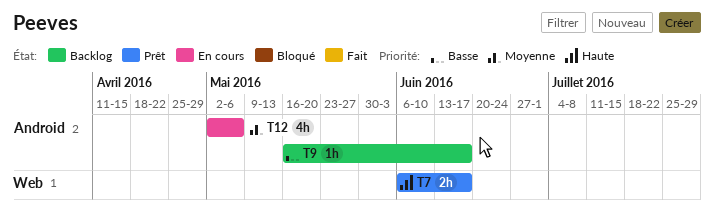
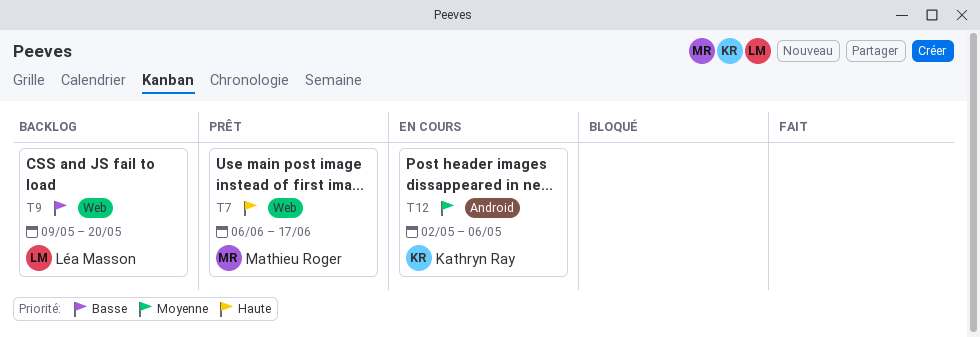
T9, label: Android -> Web
T9, start: May 16 -> May 9
T9, due: Jun 17 -> May 20

